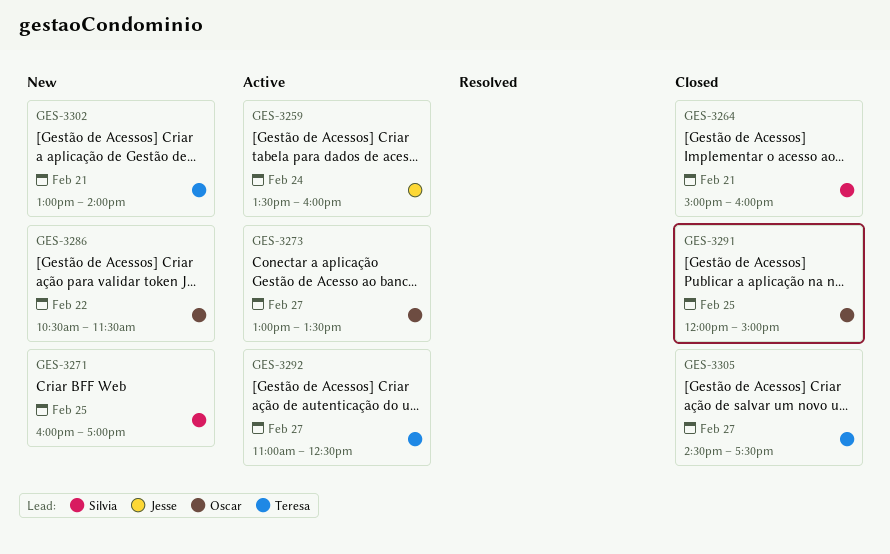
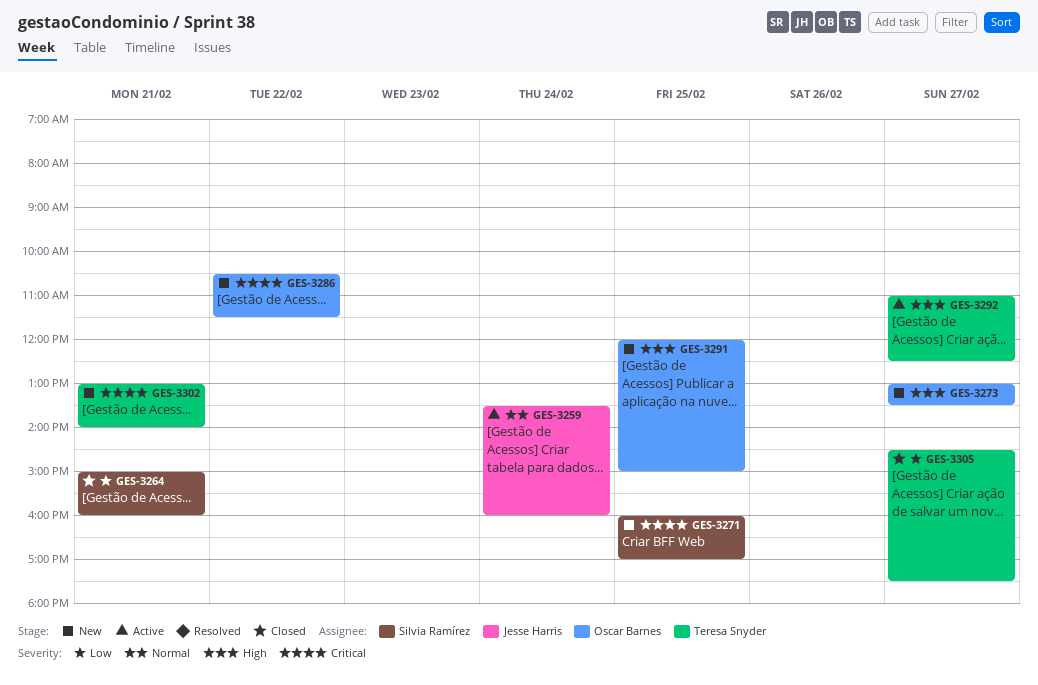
GES-3273, status: Active -> New
GES-3291, status: Closed -> New

